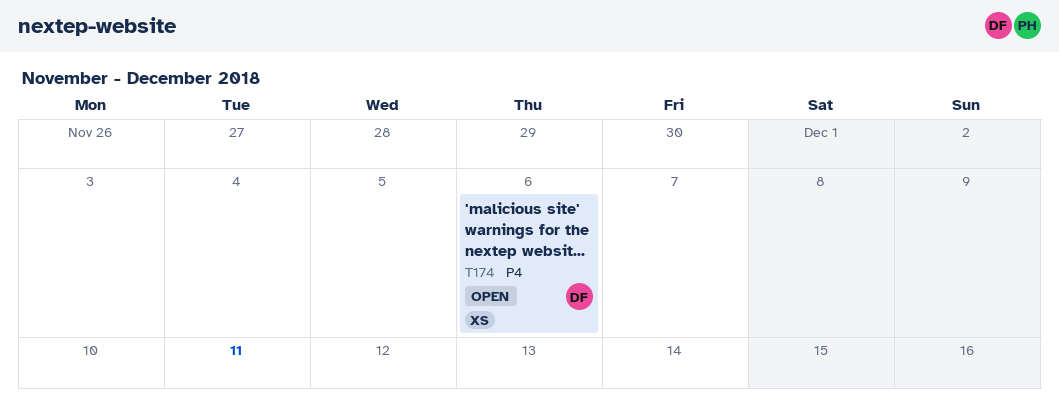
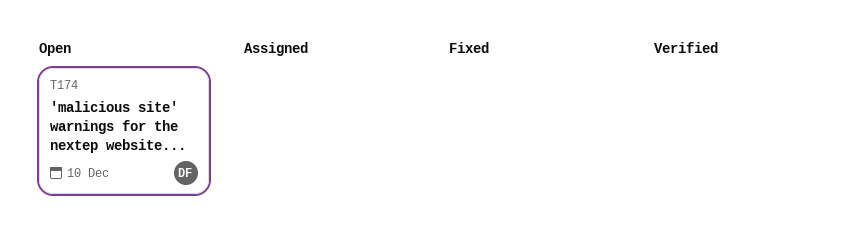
T174, due: Dec 6 -> Dec 10

